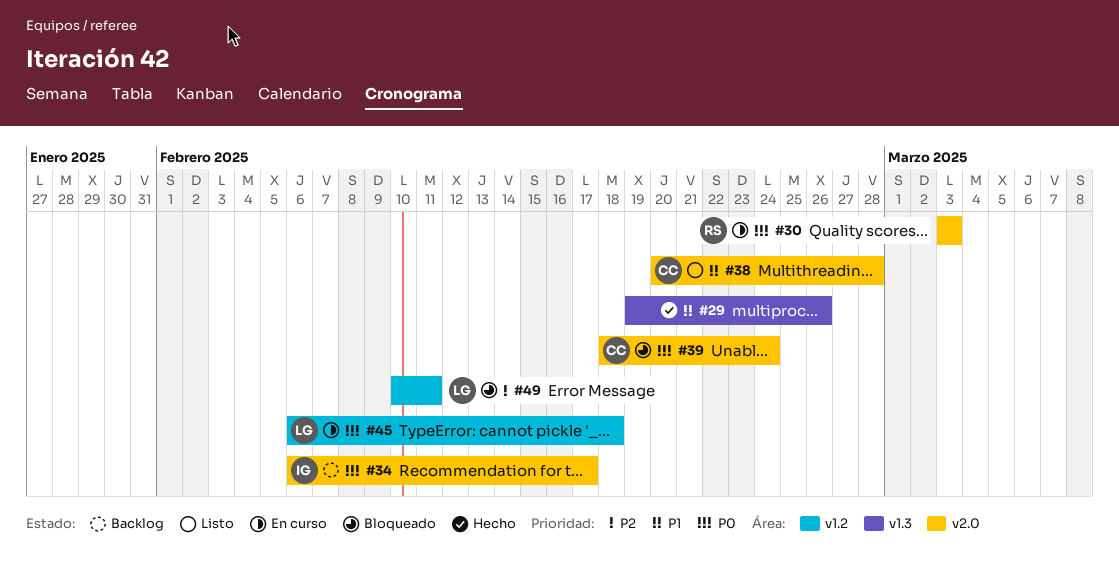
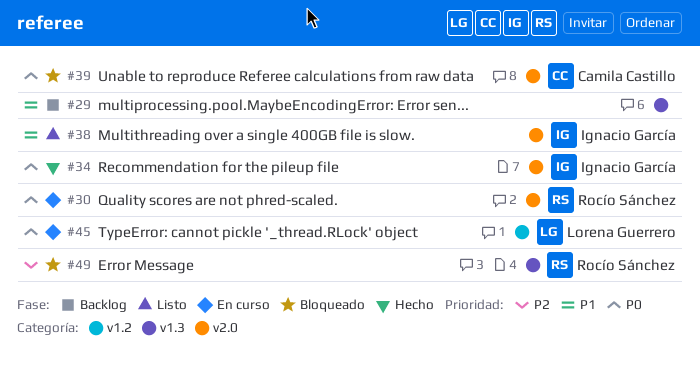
#29, status: Hecho -> Backlog
#34, status: Backlog -> Hecho
#38, owner: Camila Castillo -> Ignacio García
#49, owner: Lorena Guerrero -> Rocío Sánchez
#49, label: v1.2 -> v1.3

